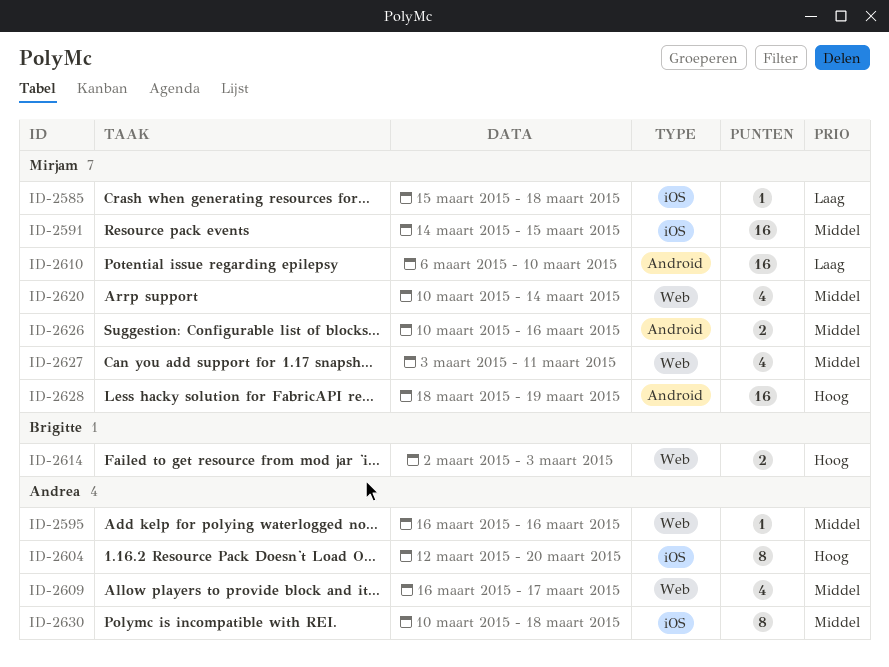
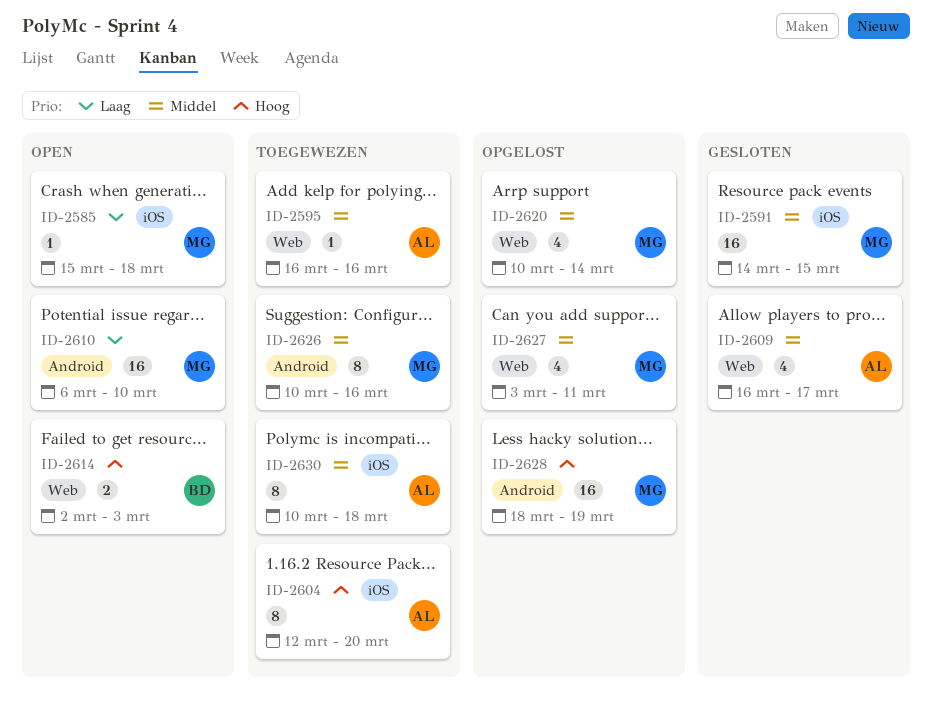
ID-2626, estimate: 2 -> 8

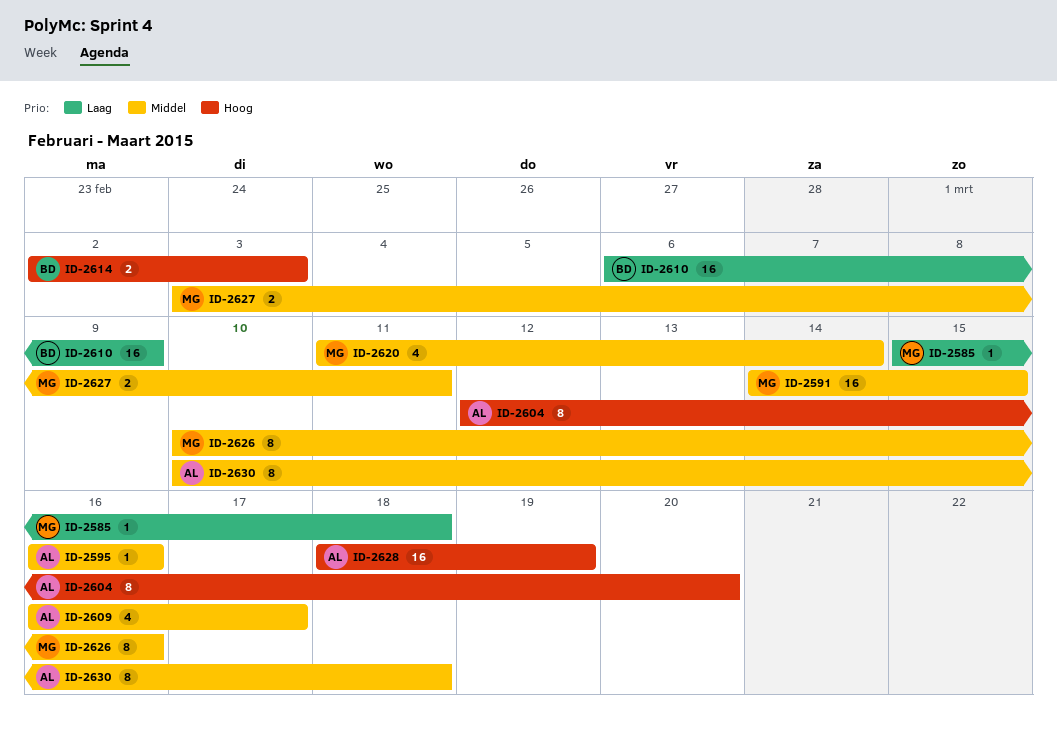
ID-2610, owner: MG -> BD
ID-2610, due: Mar 10 -> Mar 9
ID-2620, start: Mar 10 -> Mar 11
ID-2627, estimate: 4 -> 2
ID-2628, owner: MG -> AL

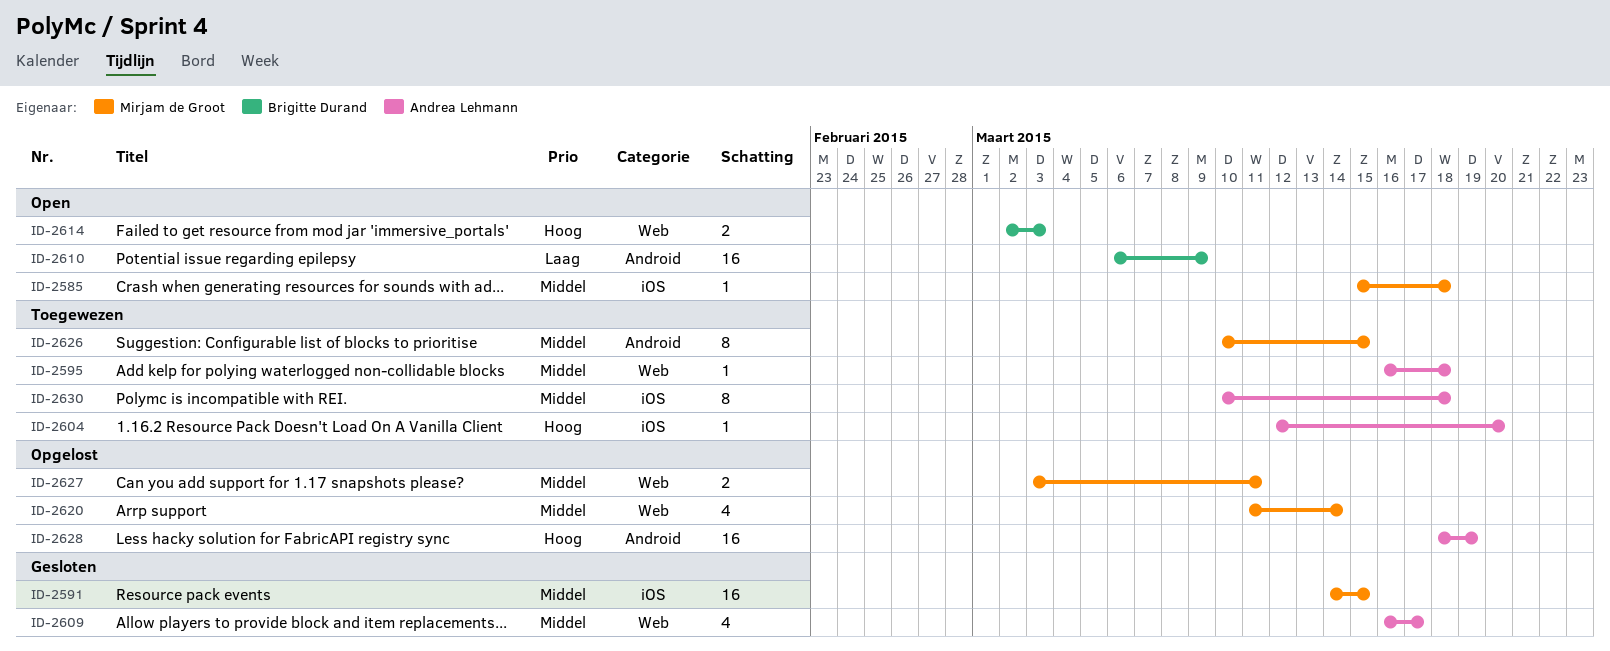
ID-2585, priority: Laag -> Middel
ID-2595, due: Mar 16 -> Mar 18
ID-2604, estimate: 8 -> 1
ID-2626, due: Mar 16 -> Mar 15

